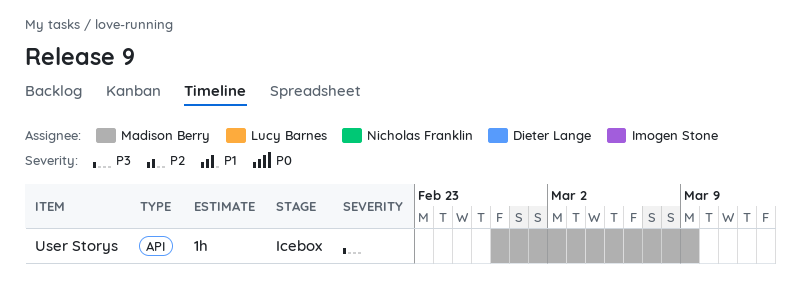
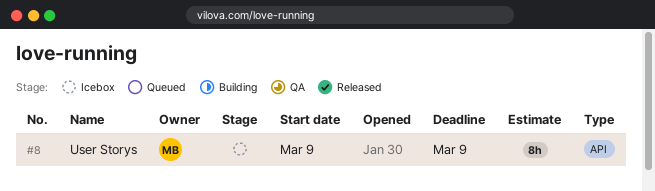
User Storys, estimate: 1h -> 8h
User Storys, start: Feb 27 -> Mar 9

